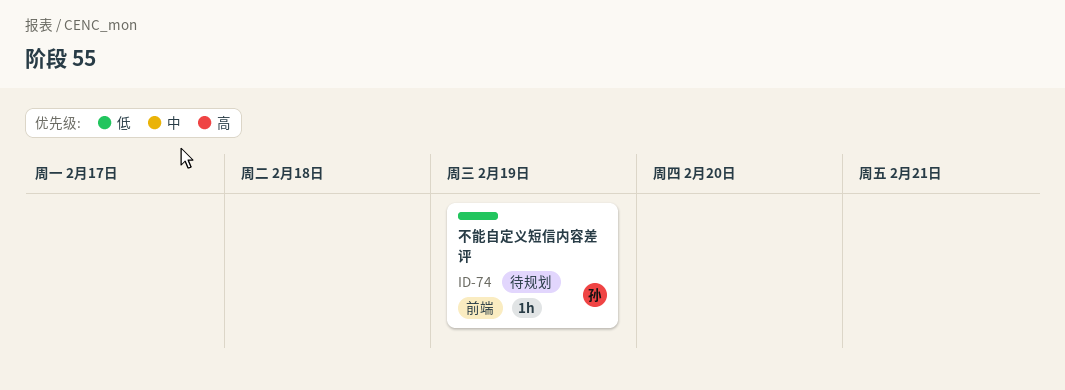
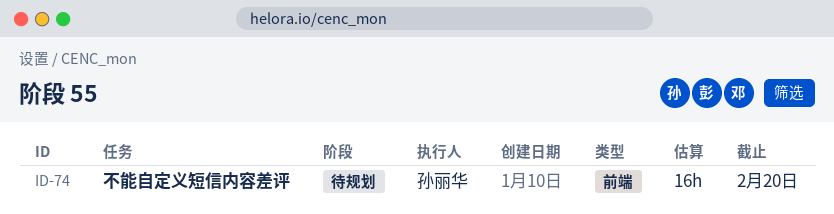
ID-74, estimate: 1h -> 16h
ID-74, due: Feb 19 -> Feb 20

